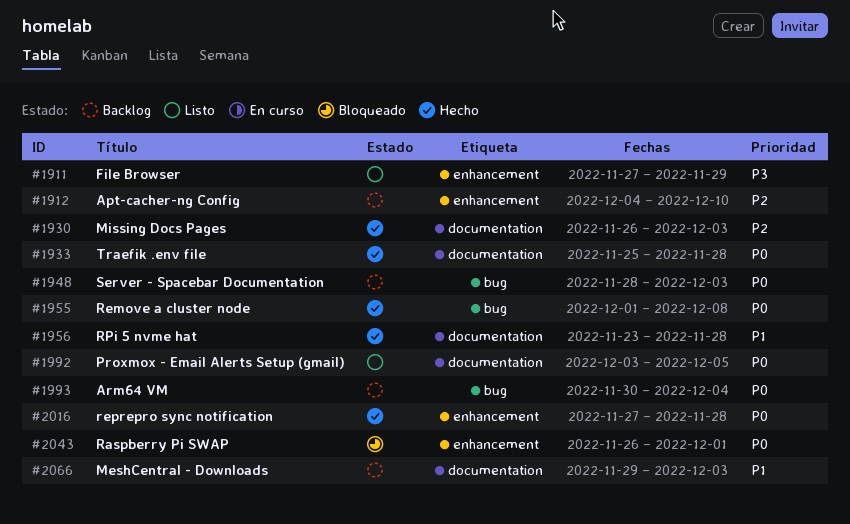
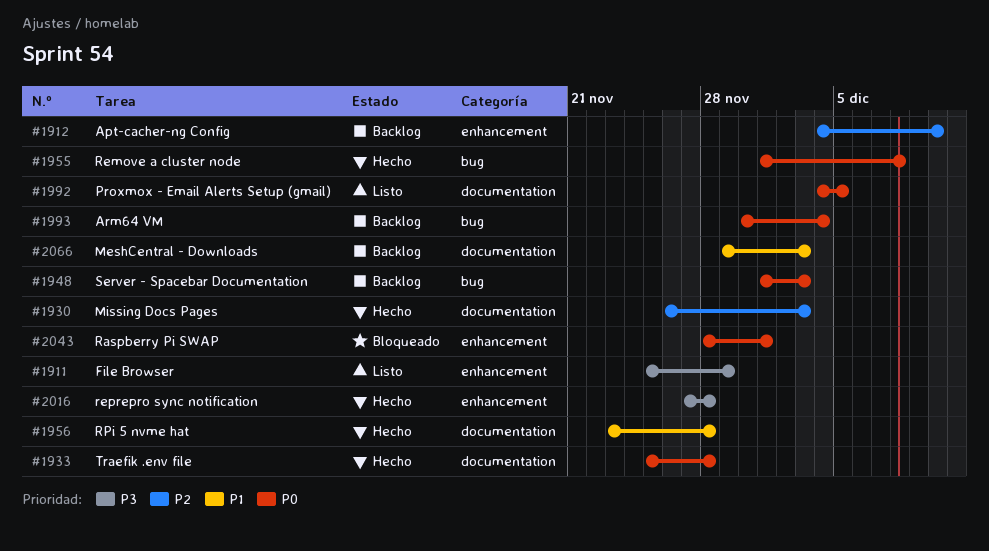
#1911, start: Nov 27 -> Nov 25
#1948, start: Nov 28 -> Dec 1
#1992, start: Dec 3 -> Dec 4
#2016, priority: P0 -> P3
#2043, start: Nov 26 -> Nov 28

